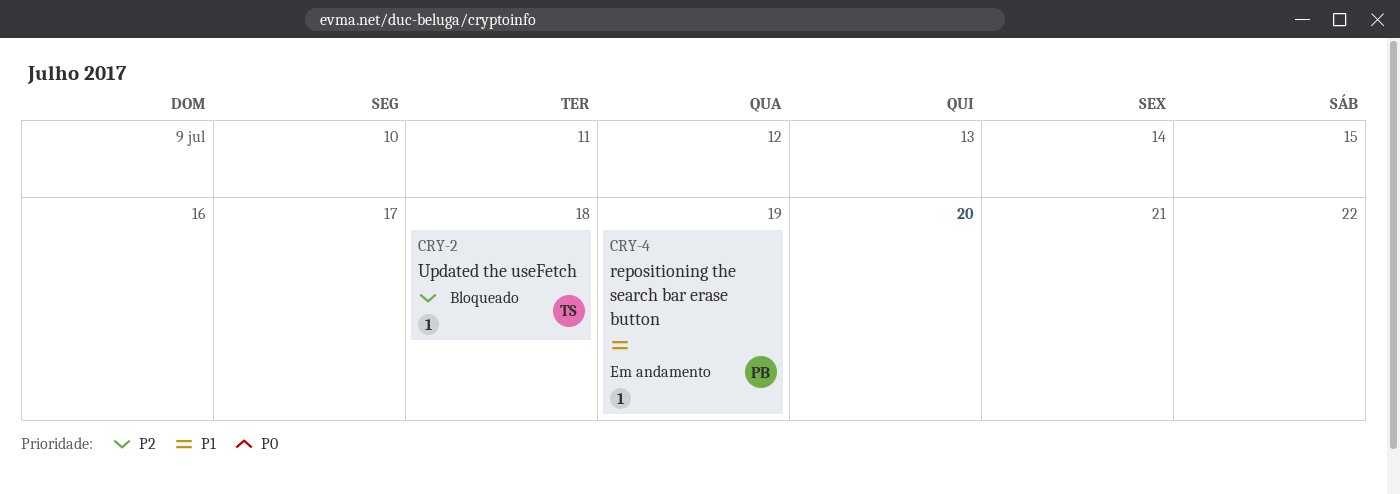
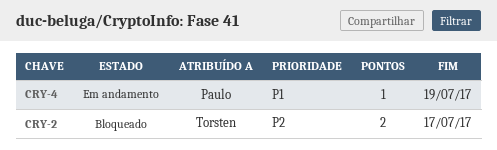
CRY-2, estimate: 1 -> 2
CRY-2, due: Jul 18 -> Jul 17

